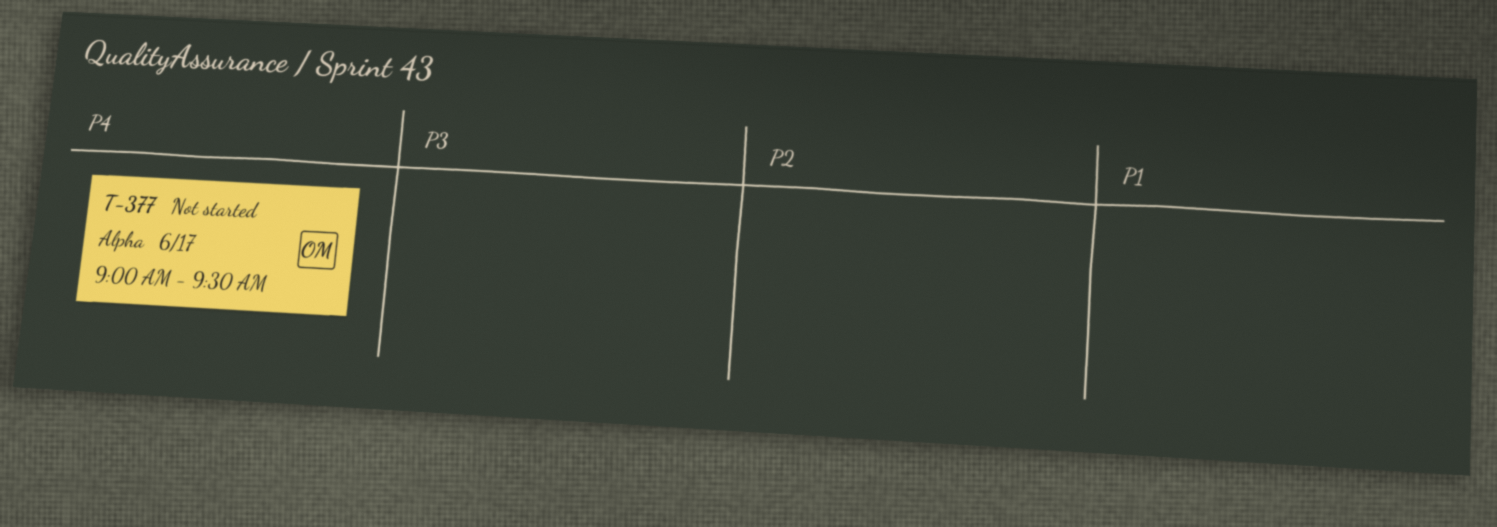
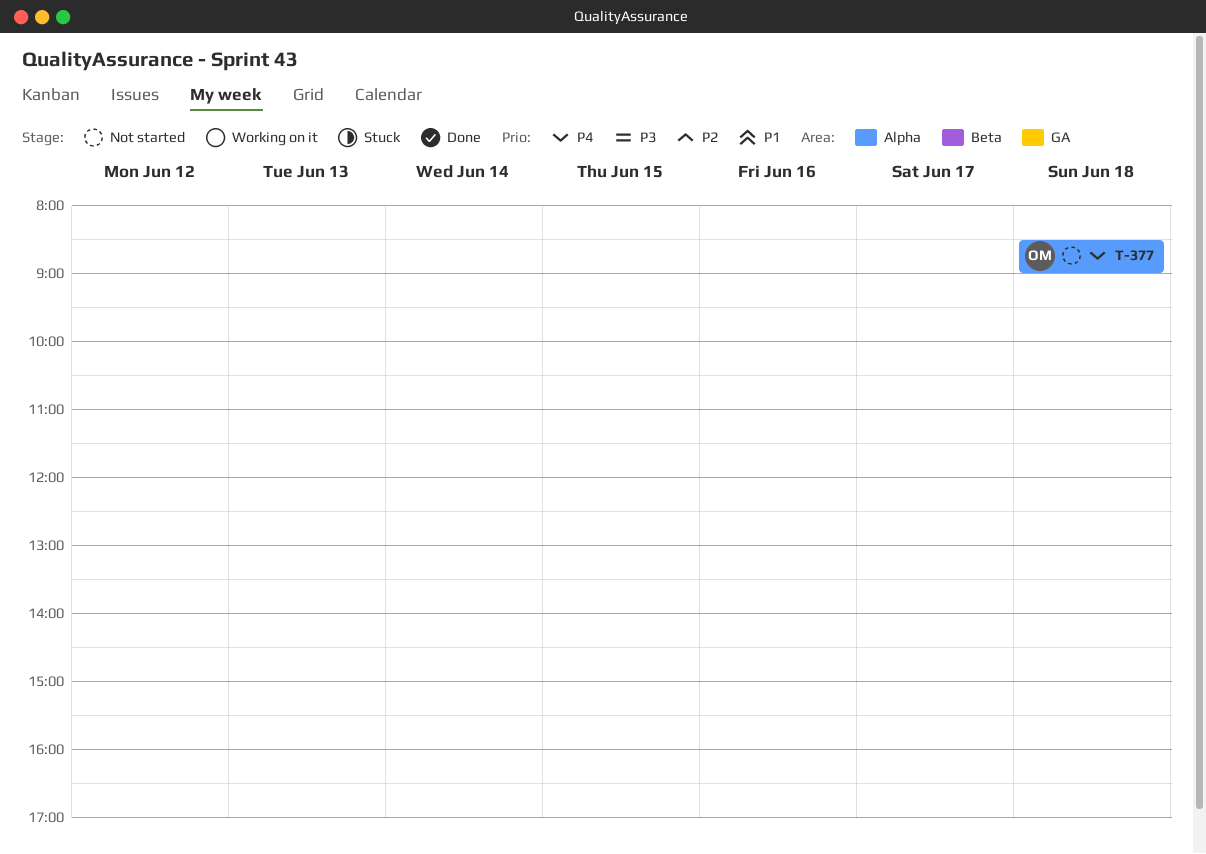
T-377, day: Jun 17 -> Jun 18
T-377, begins: 09:00 -> 08:30
T-377, ends: 09:30 -> 09:00

